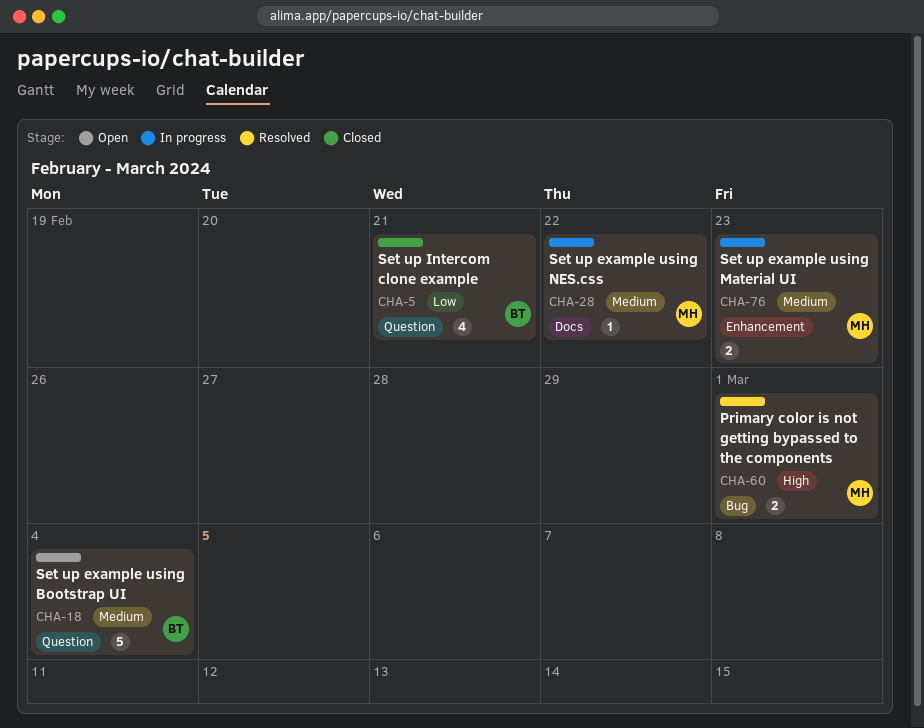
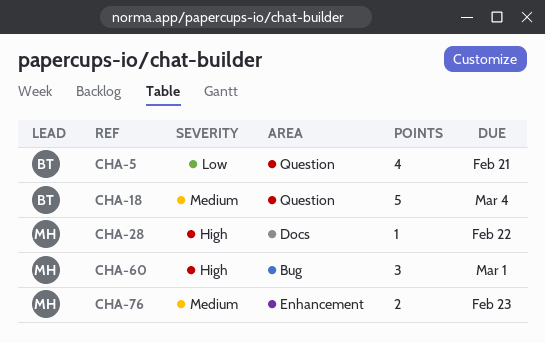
CHA-28, priority: Medium -> High
CHA-60, estimate: 2 -> 3

